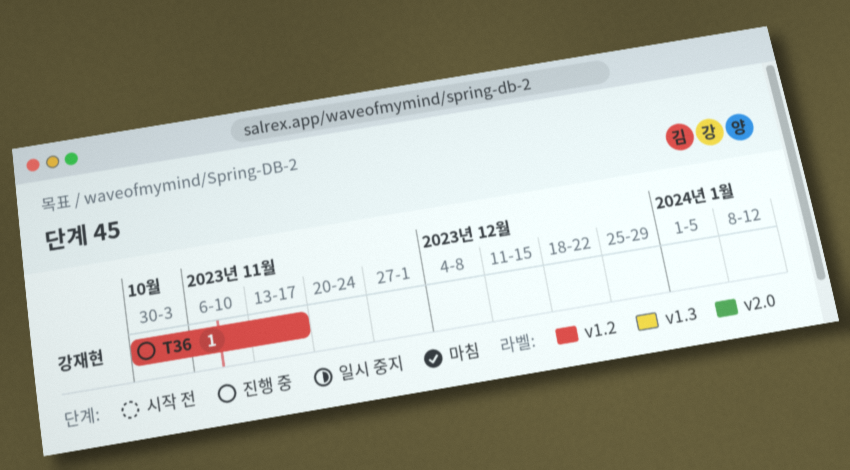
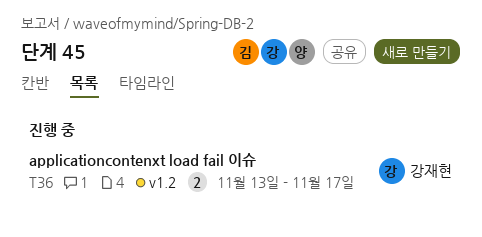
T36, estimate: 1 -> 2
T36, start: Oct 30 -> Nov 13

